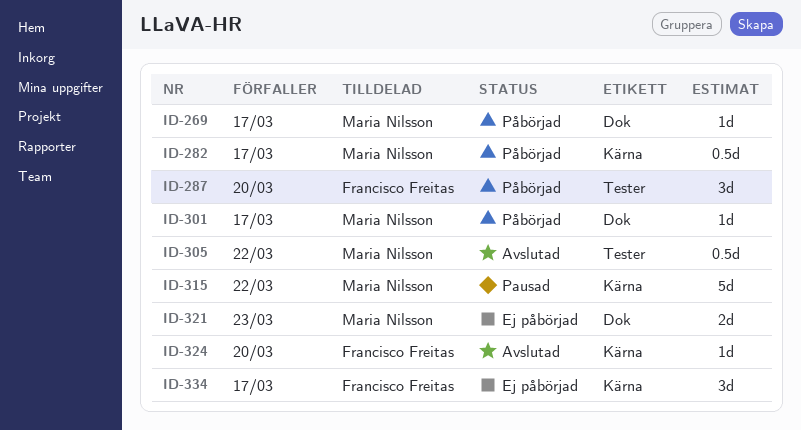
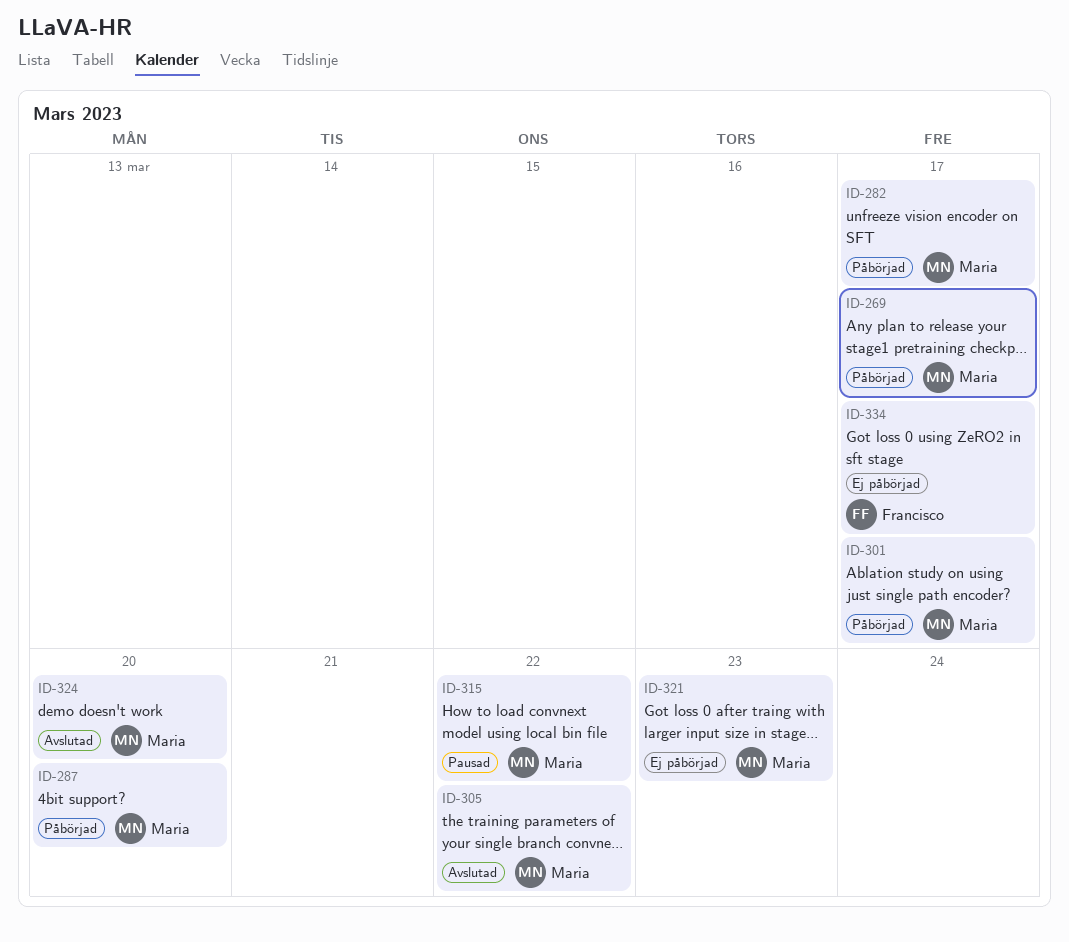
ID-287, owner: Francisco Freitas -> Maria Nilsson
ID-324, owner: Francisco Freitas -> Maria Nilsson

